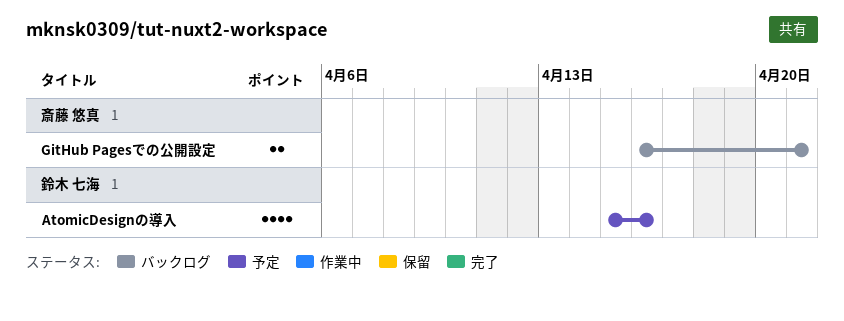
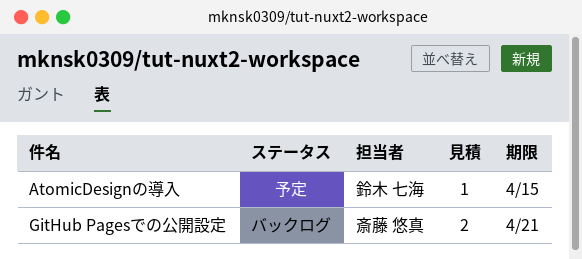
AtomicDesignの導入, estimate: 4 -> 1
AtomicDesignの導入, due: Apr 16 -> Apr 15

